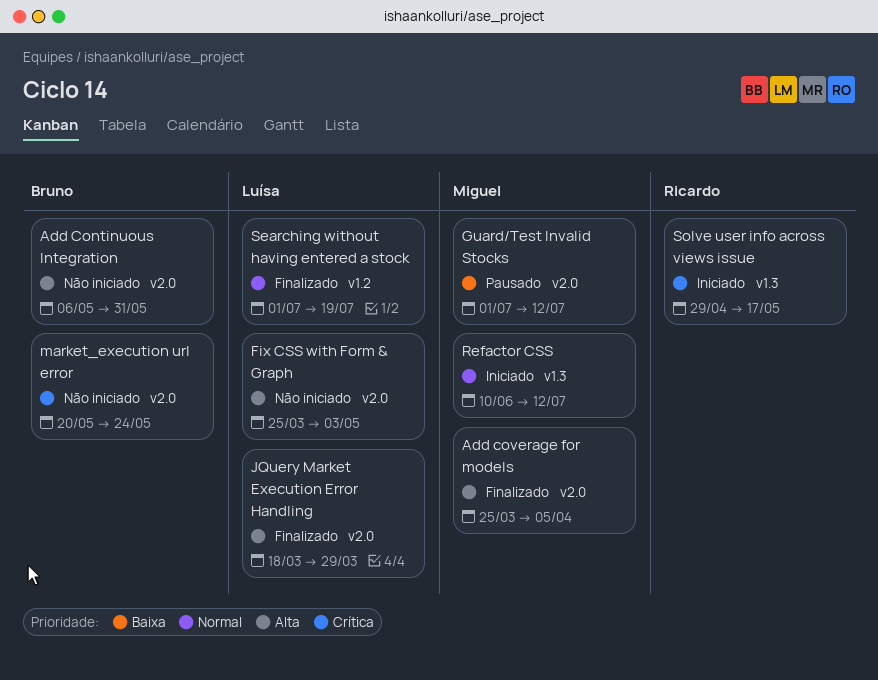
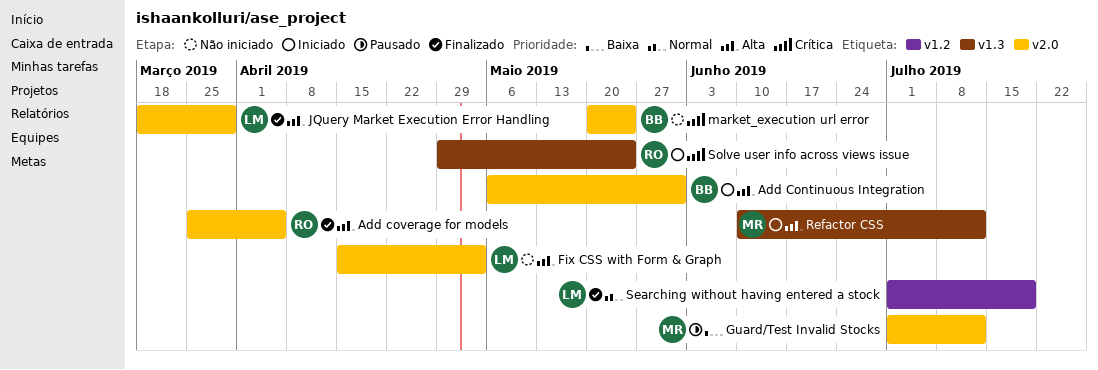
Add Continuous Integration, status: Não iniciado -> Iniciado
Add coverage for models, owner: Miguel -> Ricardo
Fix CSS with Form & Graph, start: Mar 25 -> Apr 15
Refactor CSS, priority: Normal -> Alta
Solve user info across views issue, due: May 17 -> May 24

